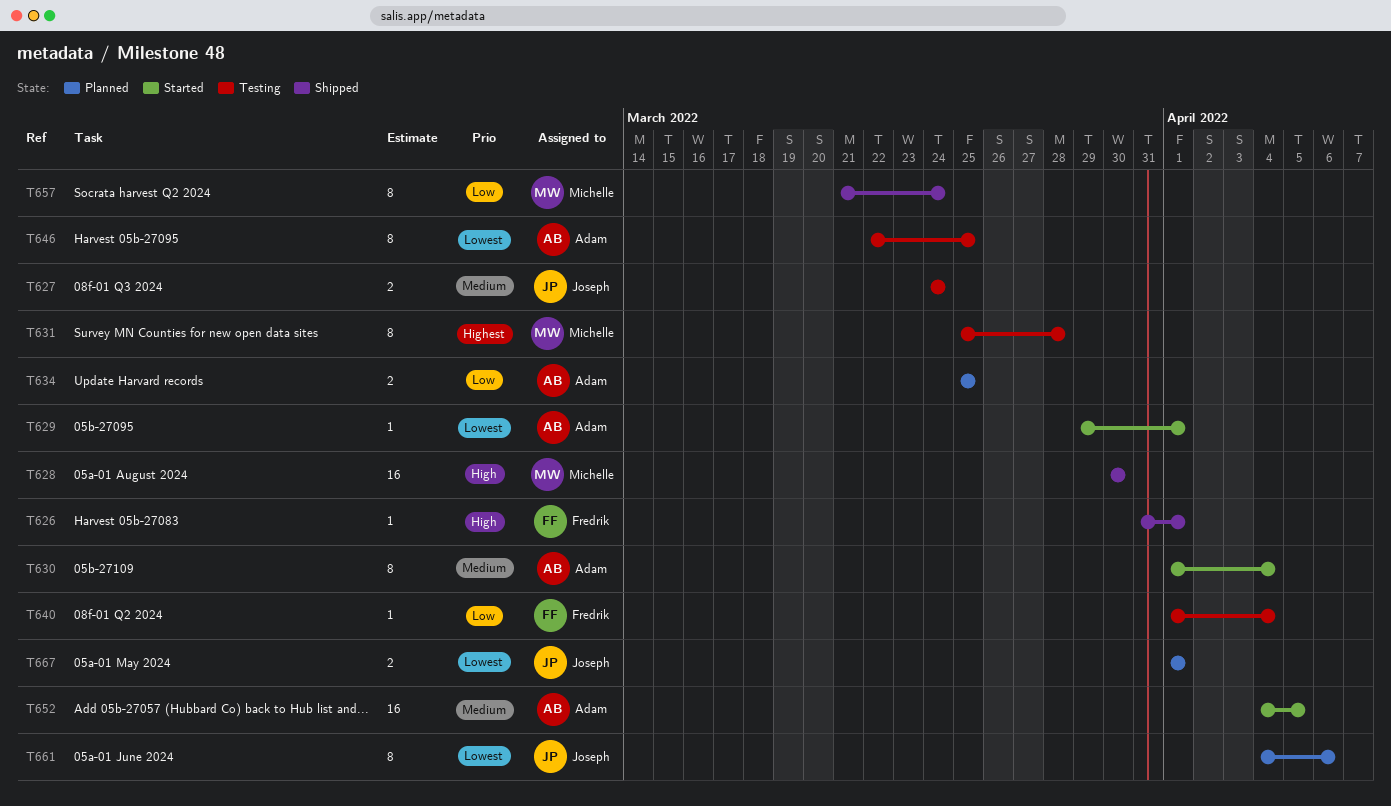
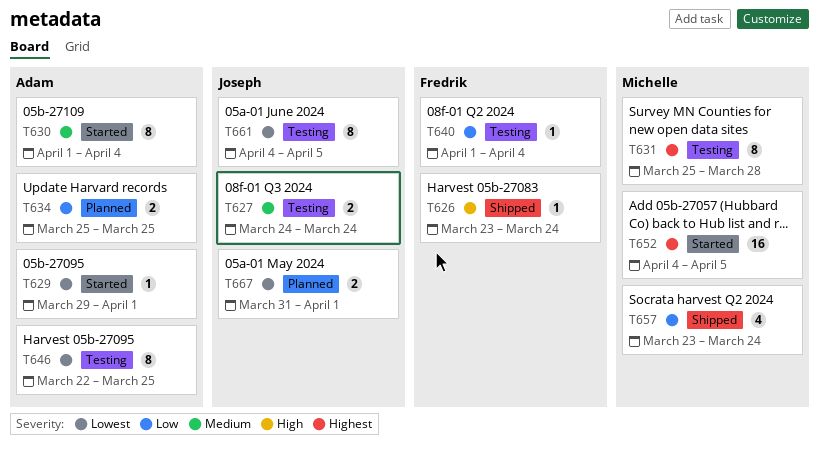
T626, start: Mar 31 -> Mar 23
T626, due: Apr 1 -> Mar 24
T628: present -> none
T652, owner: Adam -> Michelle
T652, priority: Medium -> Highest
T657, estimate: 8 -> 4
T657, start: Mar 21 -> Mar 23
T661, status: Planned -> Testing
T661, due: Apr 6 -> Apr 5
T667, start: Apr 1 -> Mar 31

